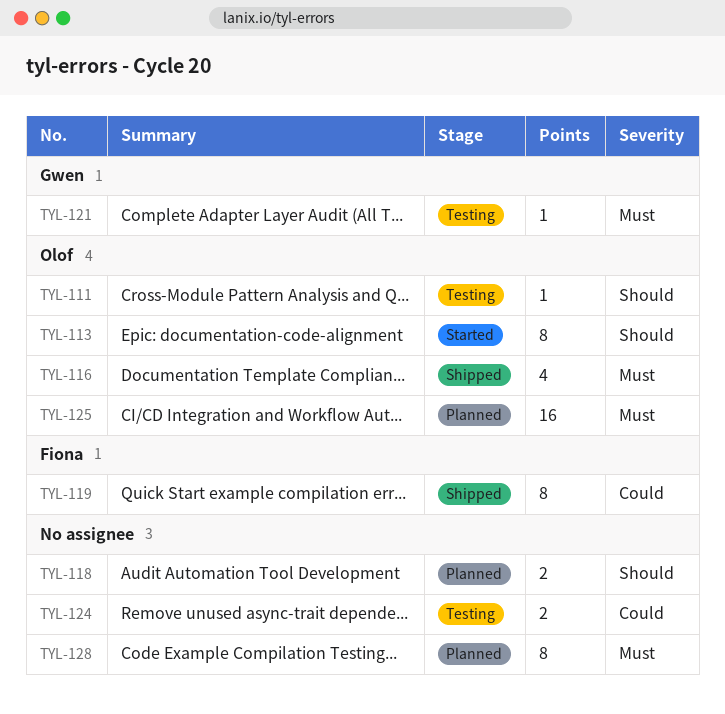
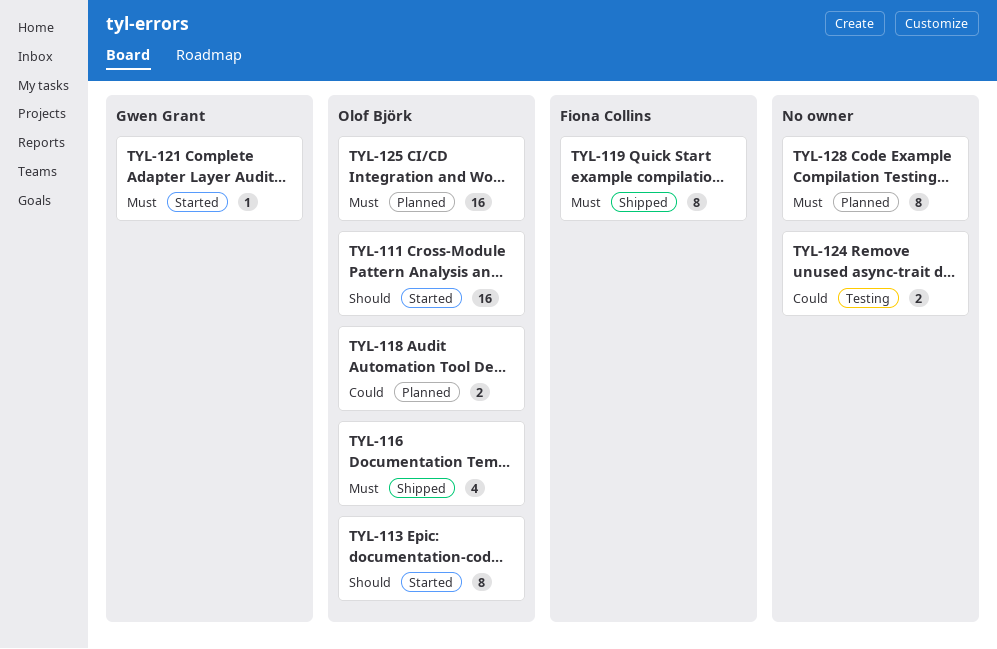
TYL-111, status: Testing -> Started
TYL-111, estimate: 1 -> 16
TYL-118, owner: none -> Olof Björk
TYL-118, priority: Should -> Could
TYL-119, priority: Could -> Must
TYL-121, status: Testing -> Started

